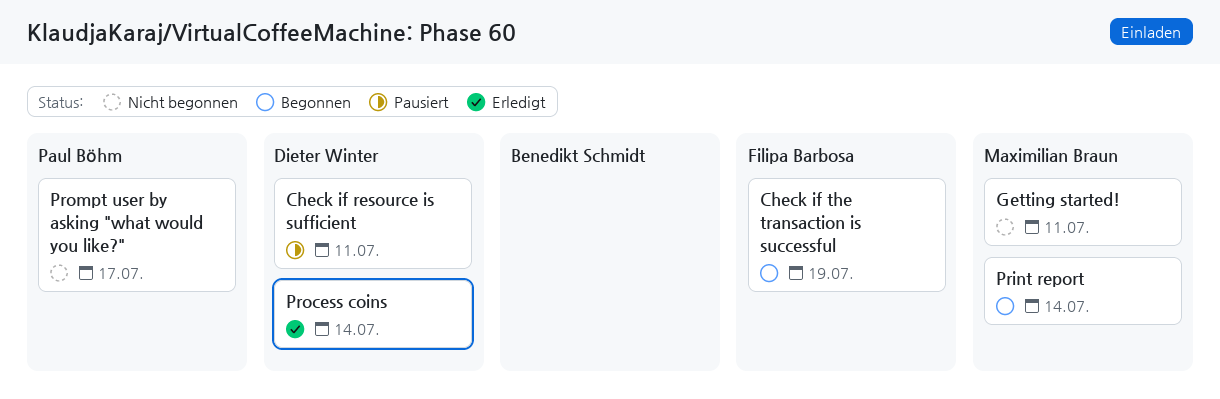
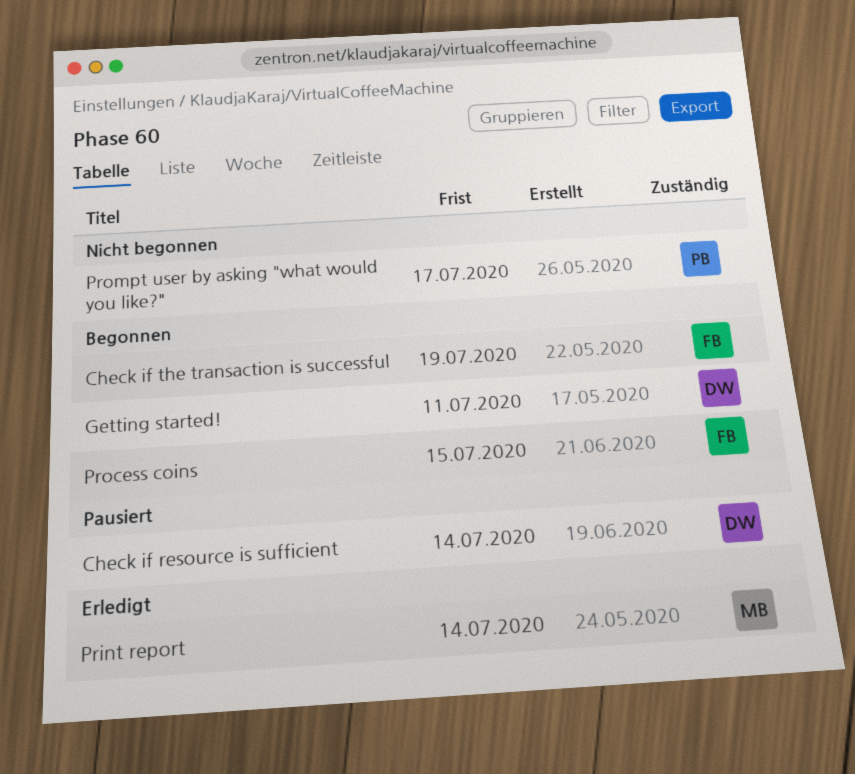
Check if resource is sufficient, due: Jul 11 -> Jul 14
Getting started!, status: Nicht begonnen -> Begonnen
Getting started!, owner: Maximilian Braun -> Dieter Winter
Print report, status: Begonnen -> Erledigt
Process coins, status: Erledigt -> Begonnen
Process coins, owner: Dieter Winter -> Filipa Barbosa
Process coins, due: Jul 14 -> Jul 15

